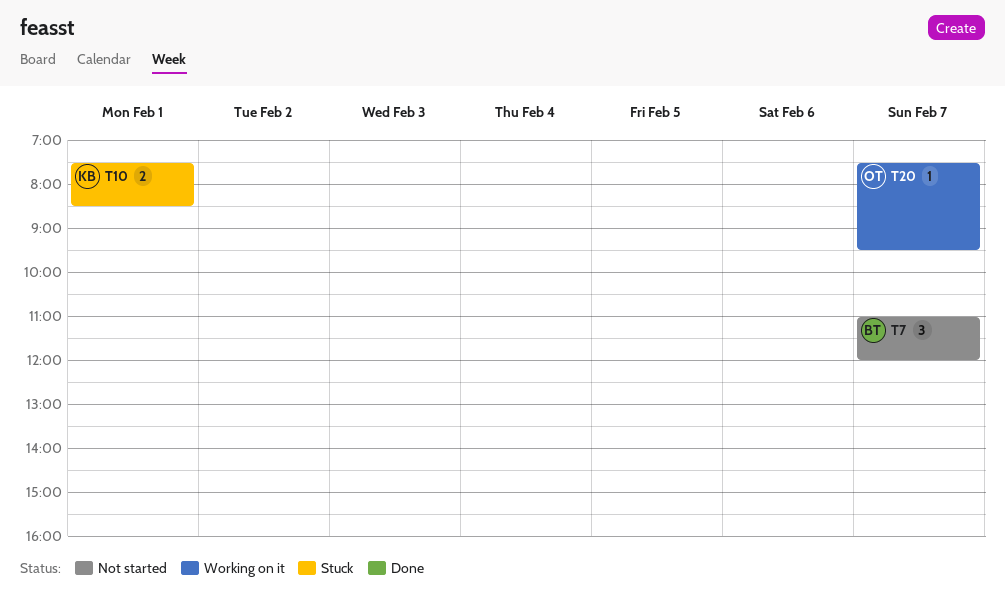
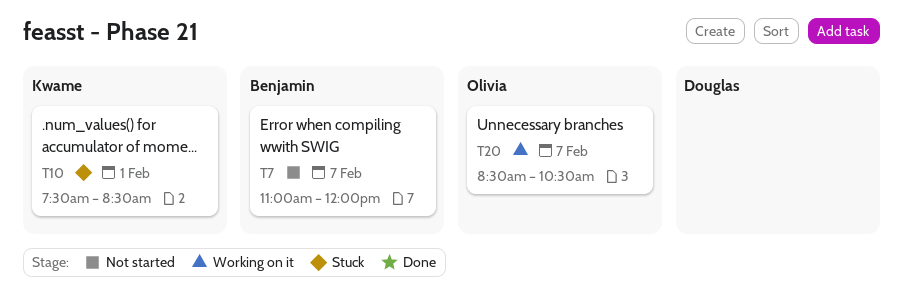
T20, begins: 07:30 -> 08:30
T20, ends: 09:30 -> 10:30

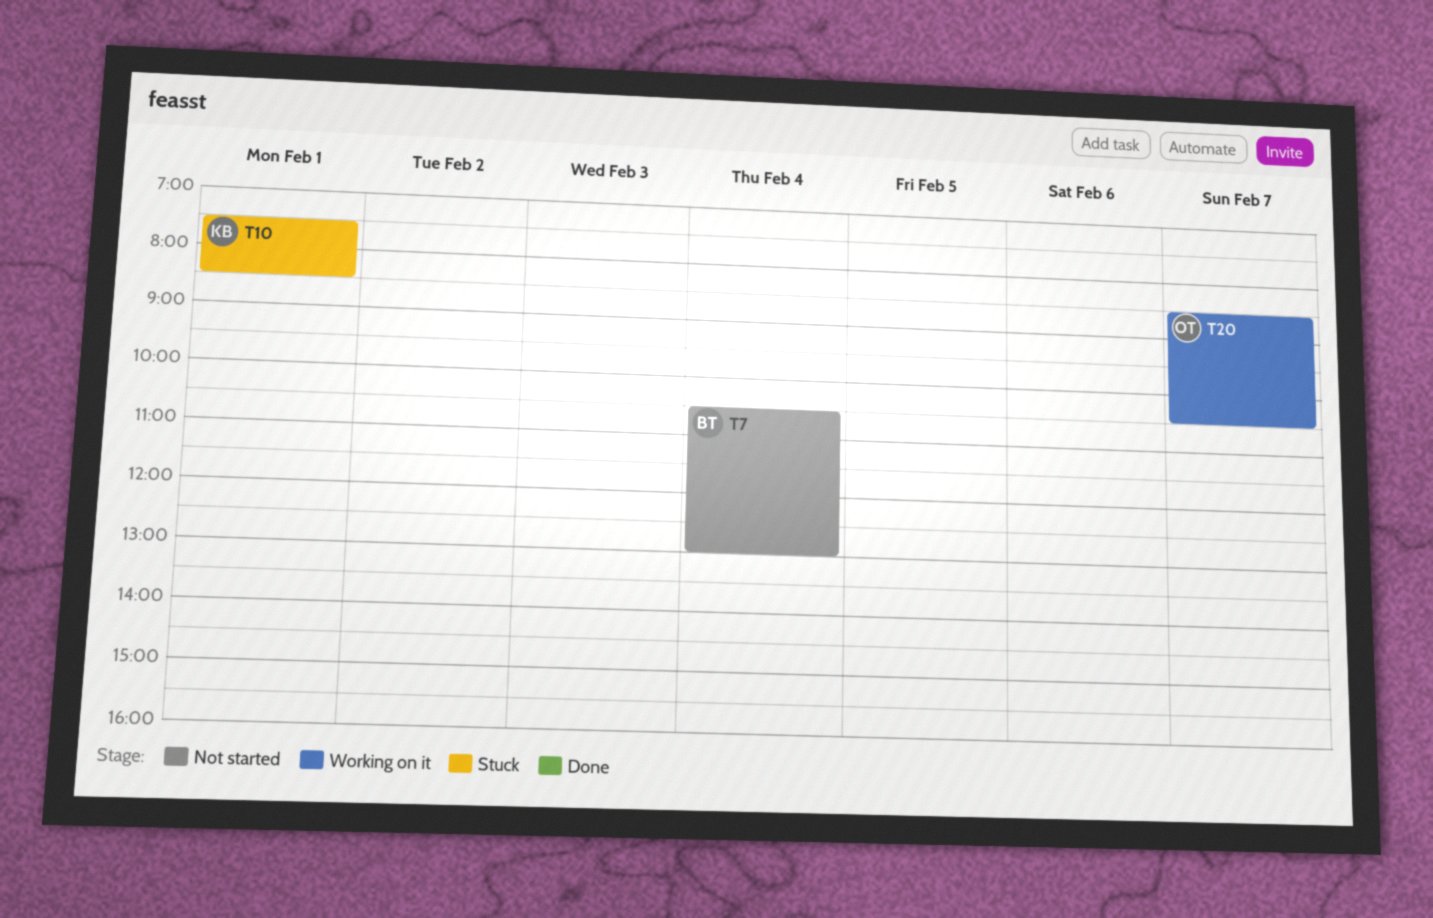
T7, day: Feb 7 -> Feb 4
T7, begins: 11:00 -> 10:30
T7, ends: 12:00 -> 13:00

